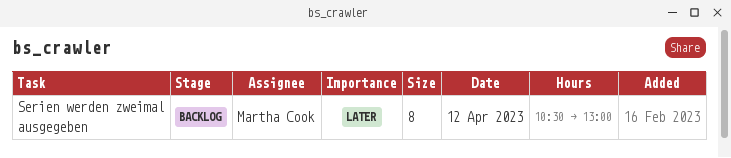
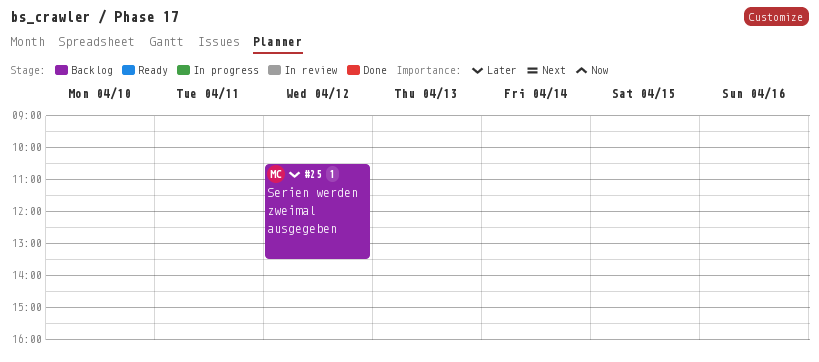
Serien werden zweimal ausgegeben, estimate: 8 -> 1
Serien werden zweimal ausgegeben, ends: 13:00 -> 13:30

